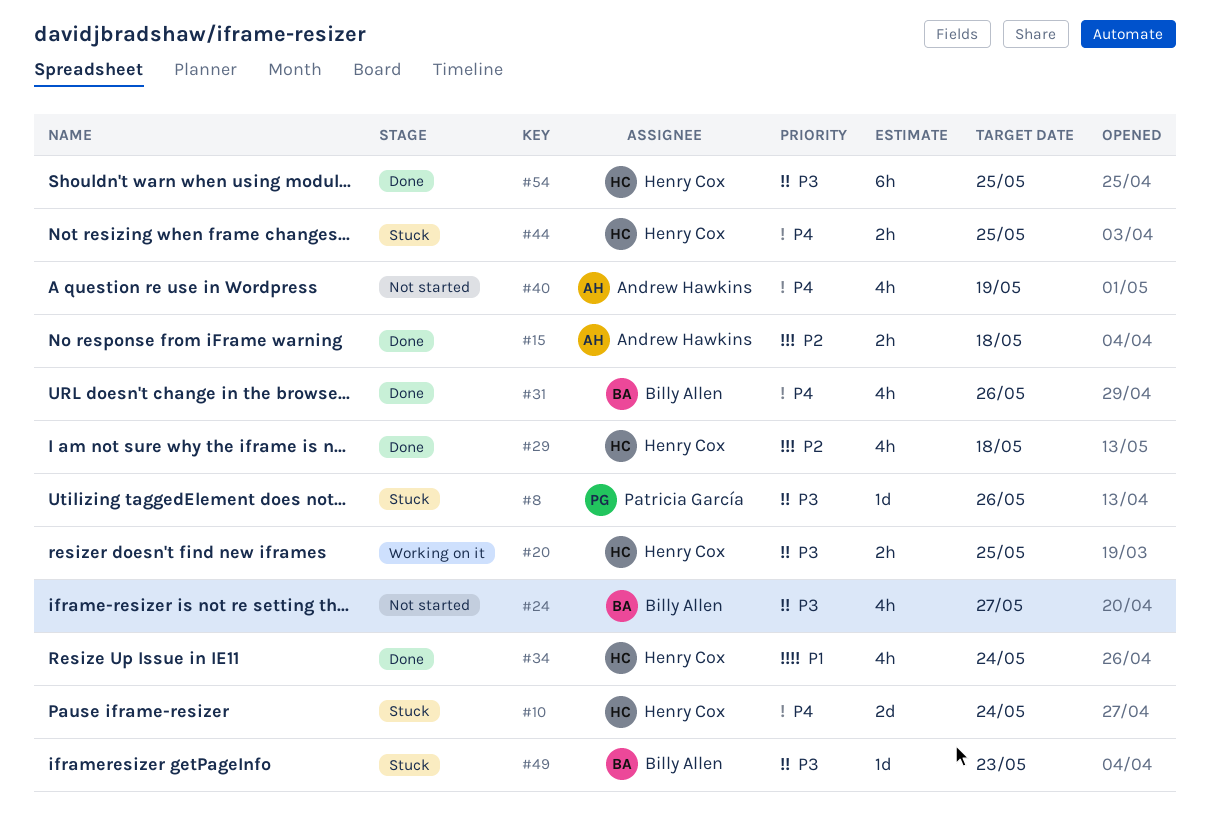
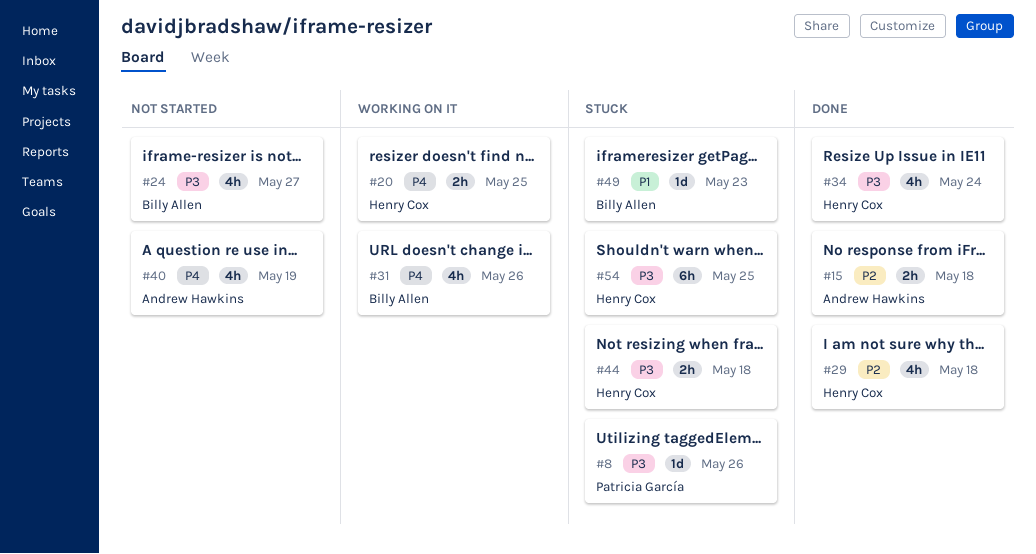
#10: present -> none
#20, priority: P3 -> P4
#31, status: Done -> Working on it
#34, priority: P1 -> P3
#44, priority: P4 -> P3
#44, due: May 25 -> May 18
#49, priority: P3 -> P1
#54, status: Done -> Stuck

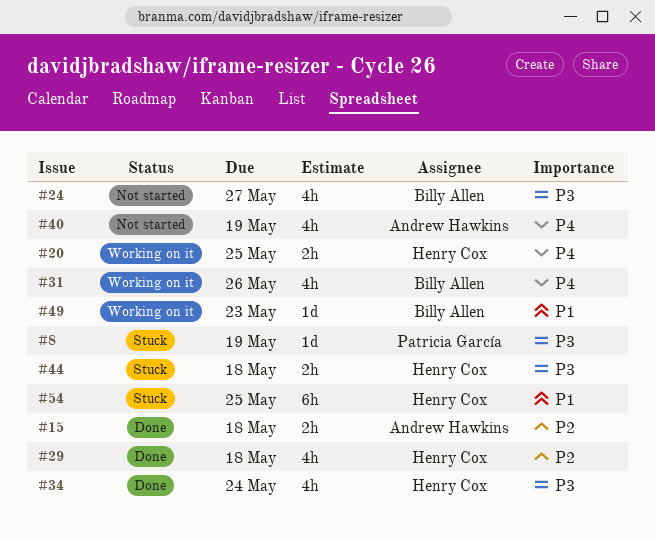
#8, due: May 26 -> May 19
#49, status: Stuck -> Working on it
#54, priority: P3 -> P1

